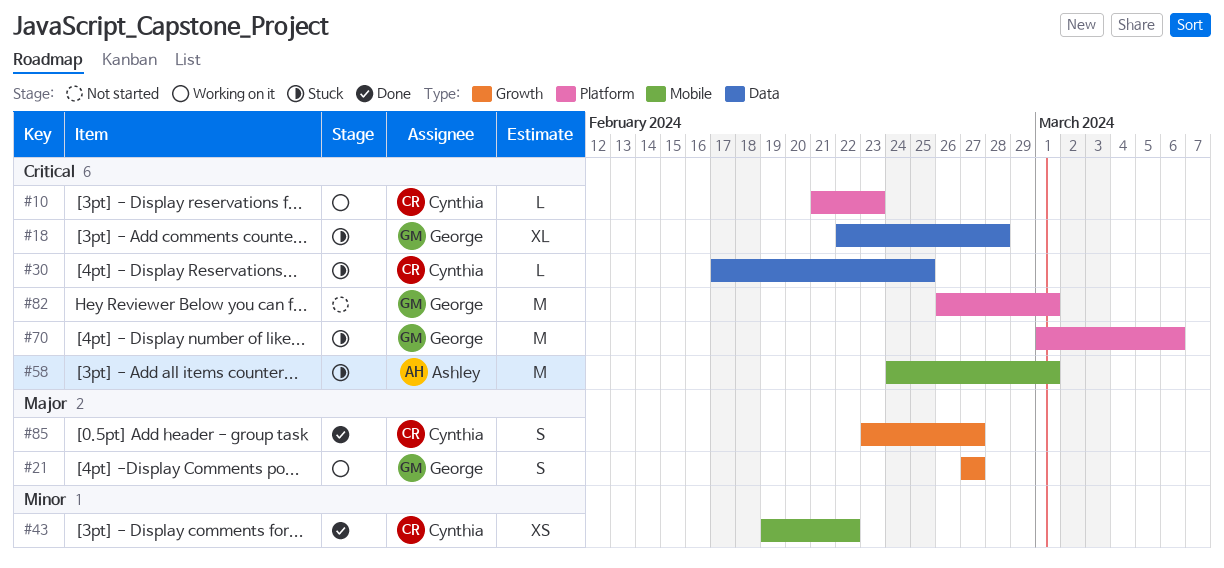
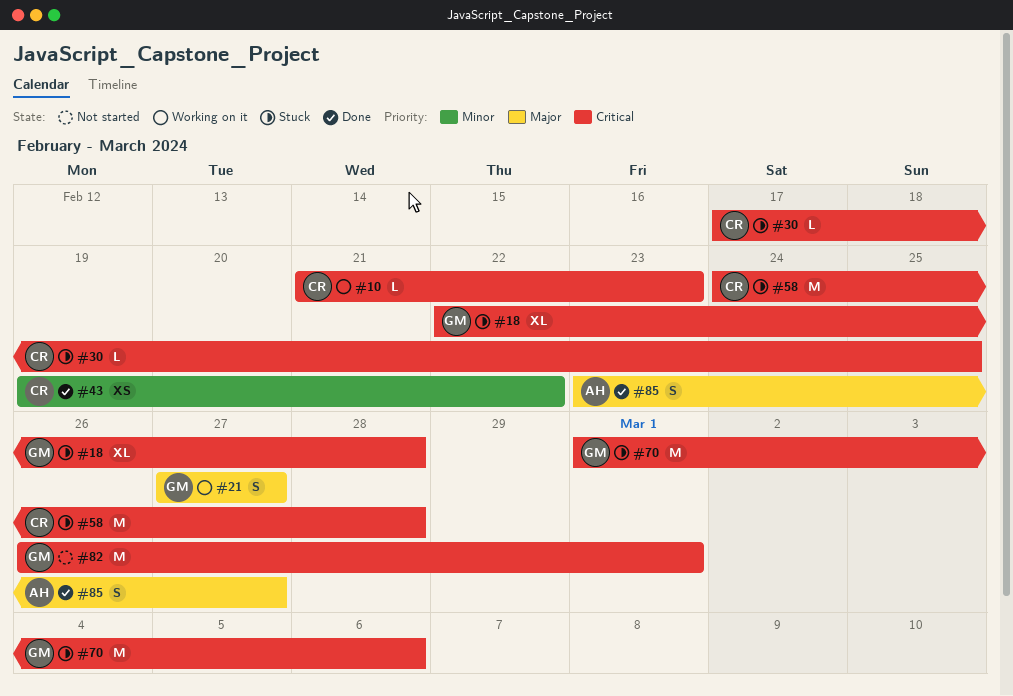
#58, owner: Ashley -> Cynthia
#58, due: Mar 1 -> Feb 28
#85, owner: Cynthia -> Ashley

